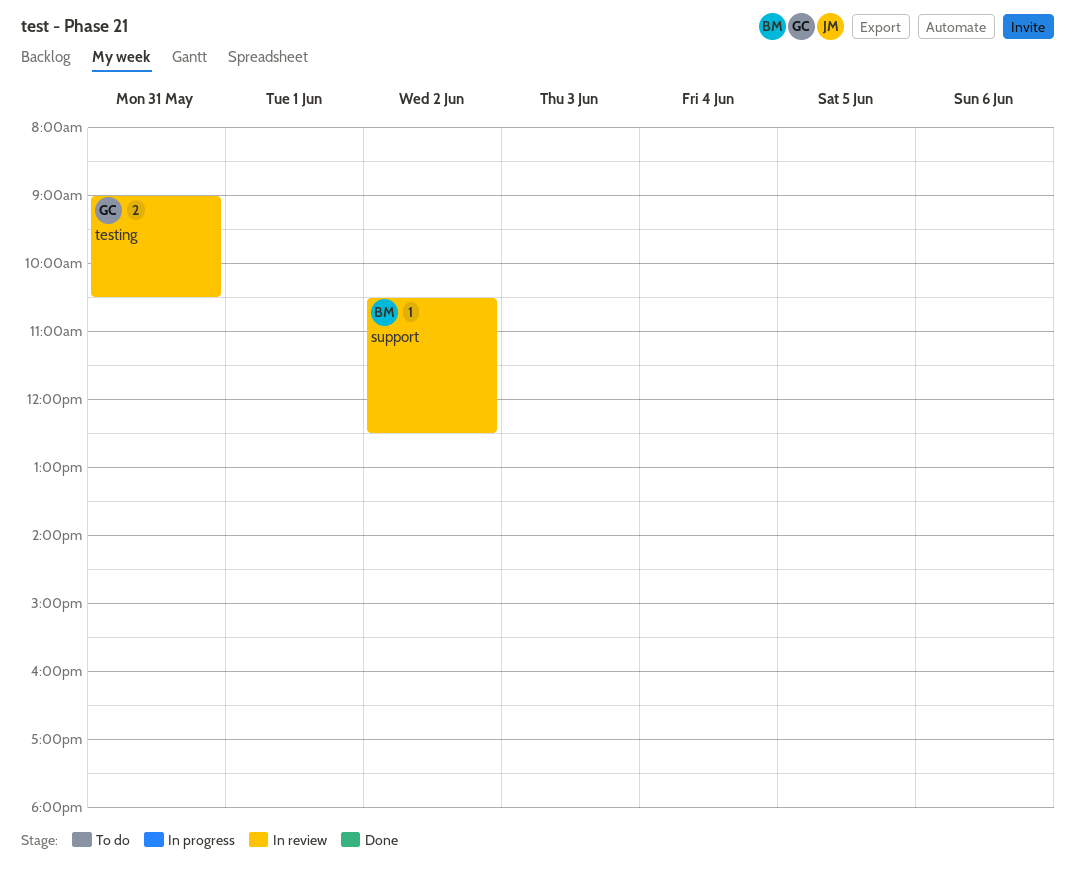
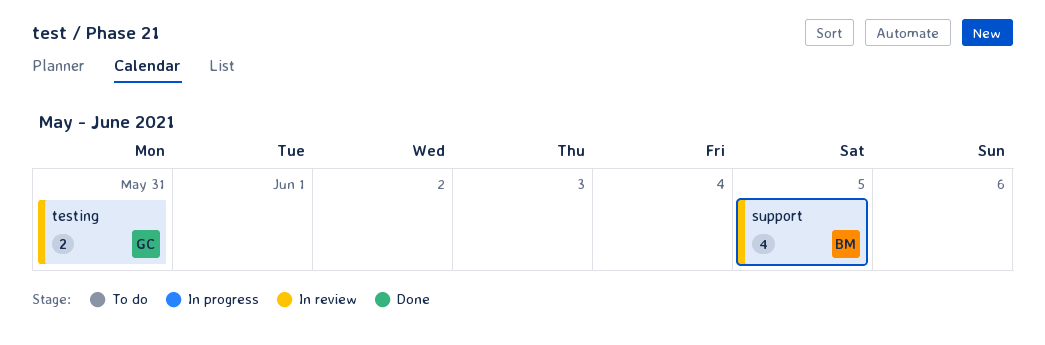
support, estimate: 1 -> 4
support, day: Jun 2 -> Jun 5

